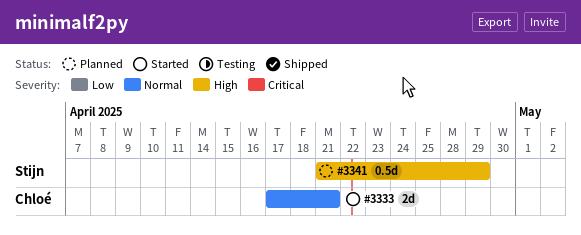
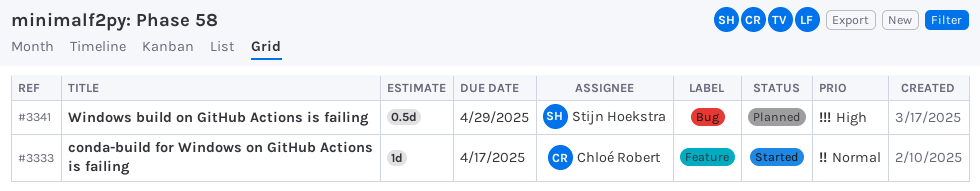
#3333, estimate: 2d -> 1d
#3333, due: Apr 21 -> Apr 17

